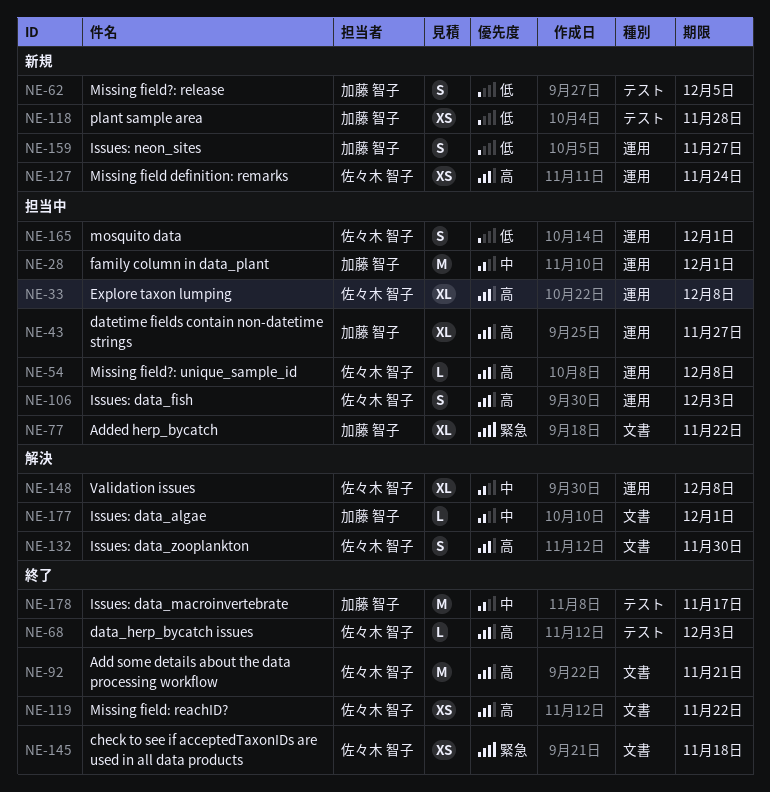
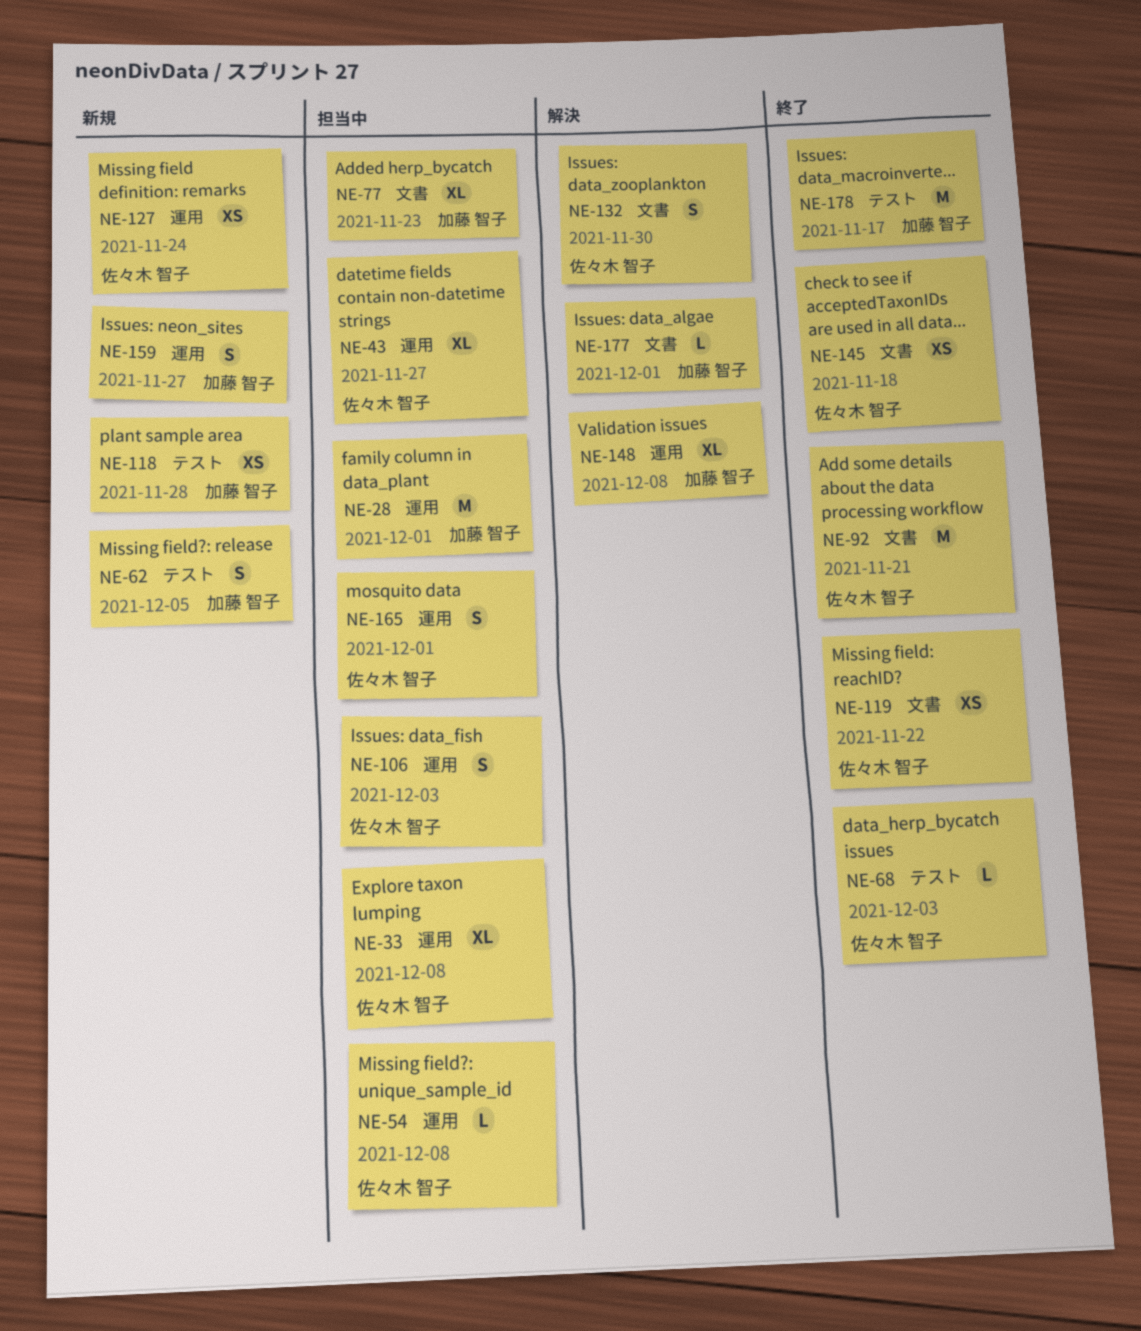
NE-43, owner: 加藤 智子 -> 佐々木 智子
NE-77, due: Nov 22 -> Nov 23
NE-148, owner: 佐々木 智子 -> 加藤 智子

